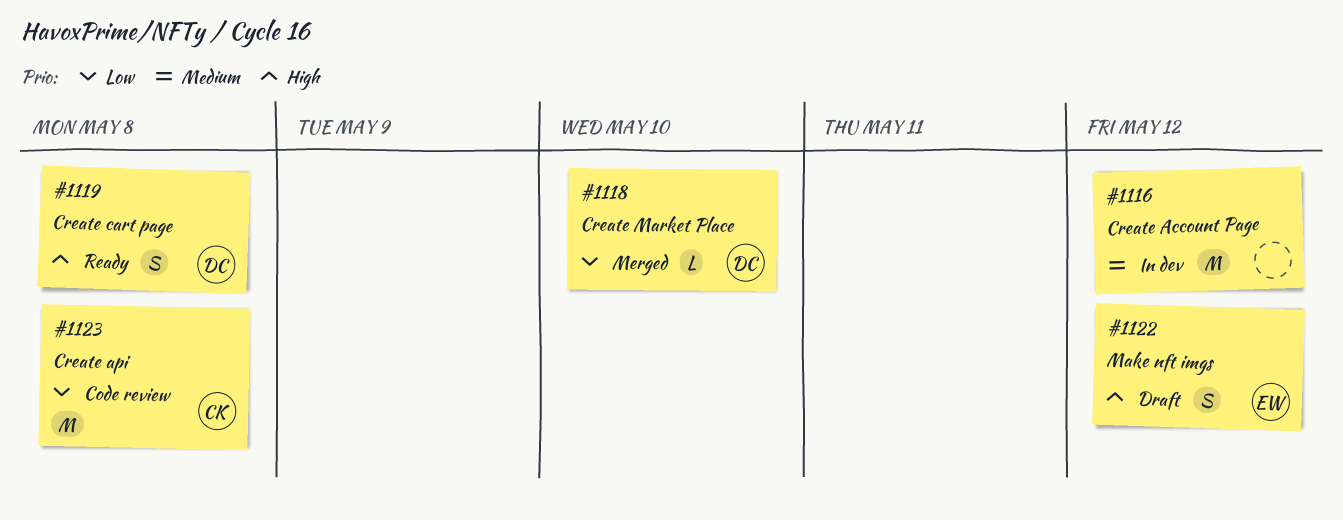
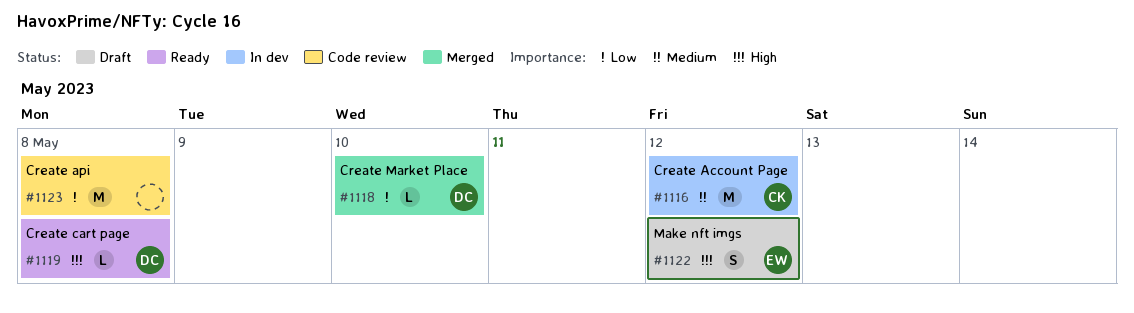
#1116, owner: none -> CK
#1119, estimate: S -> L
#1123, owner: CK -> none

